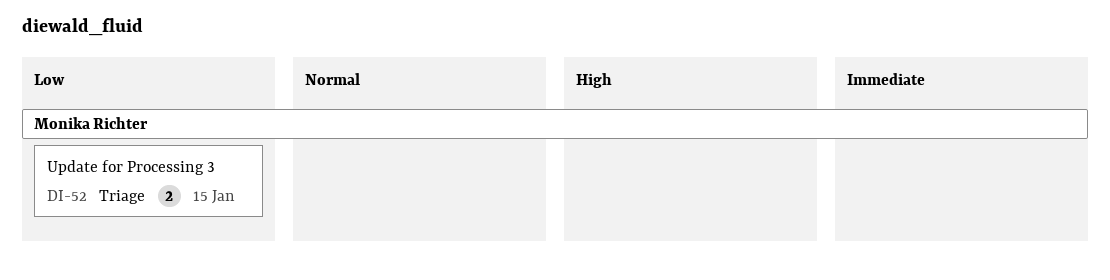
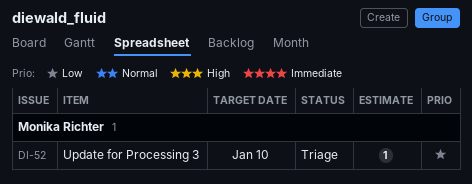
DI-52, estimate: 2 -> 1
DI-52, due: Jan 15 -> Jan 10

